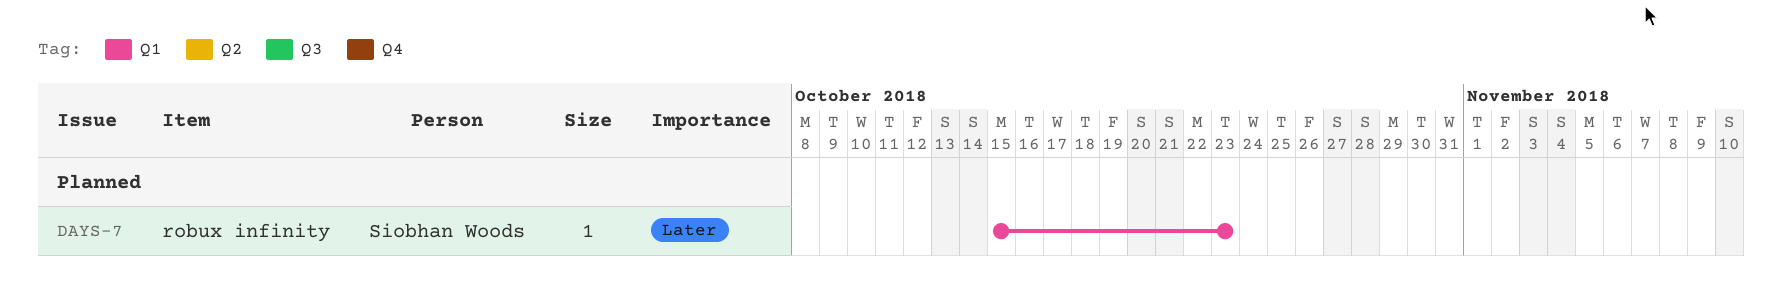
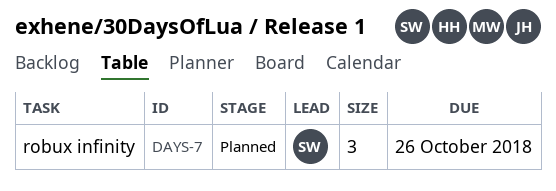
DAYS-7, estimate: 1 -> 3
DAYS-7, due: Oct 23 -> Oct 26

